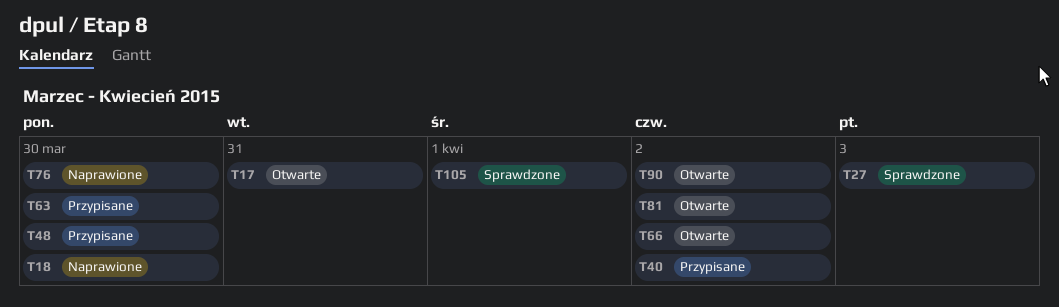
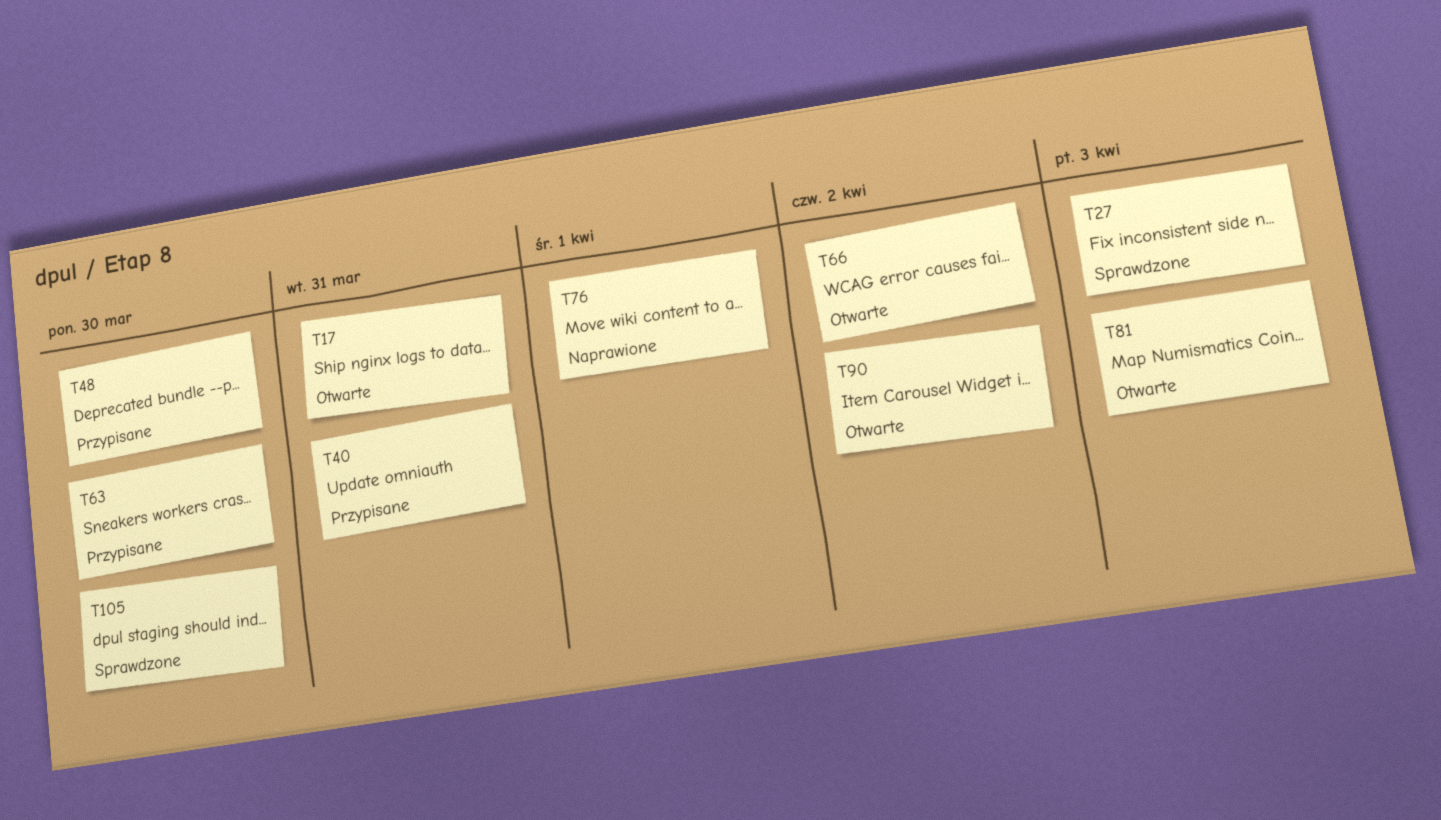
T18: present -> none
T40, due: Apr 2 -> Mar 31
T76, due: Mar 30 -> Apr 1
T81, due: Apr 2 -> Apr 3
T105, due: Apr 1 -> Mar 30

